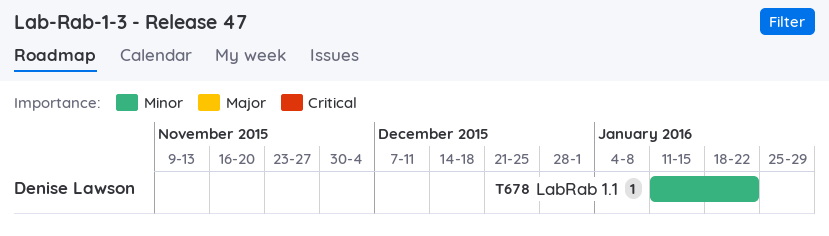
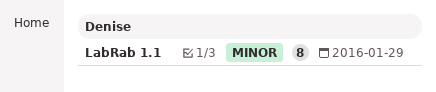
LabRab 1.1, estimate: 1 -> 8
LabRab 1.1, due: Jan 22 -> Jan 29

